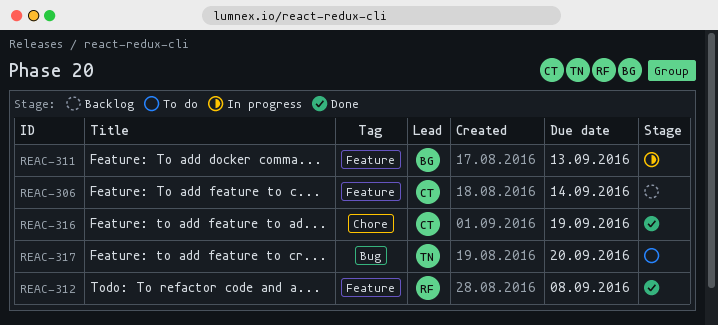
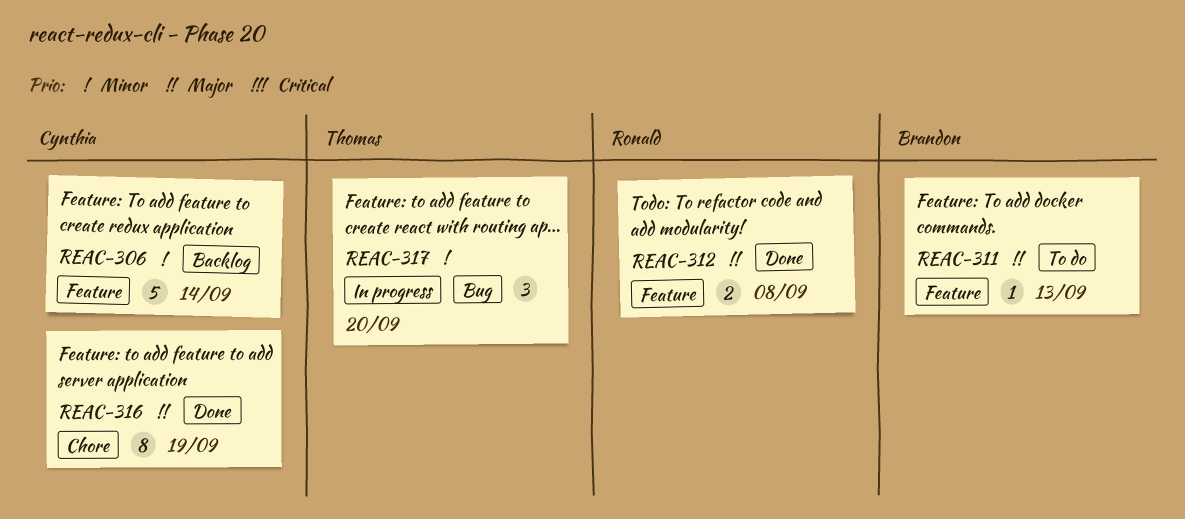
REAC-311, status: In progress -> To do
REAC-317, status: To do -> In progress

